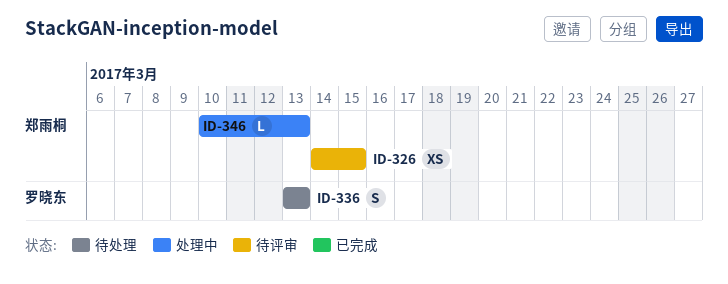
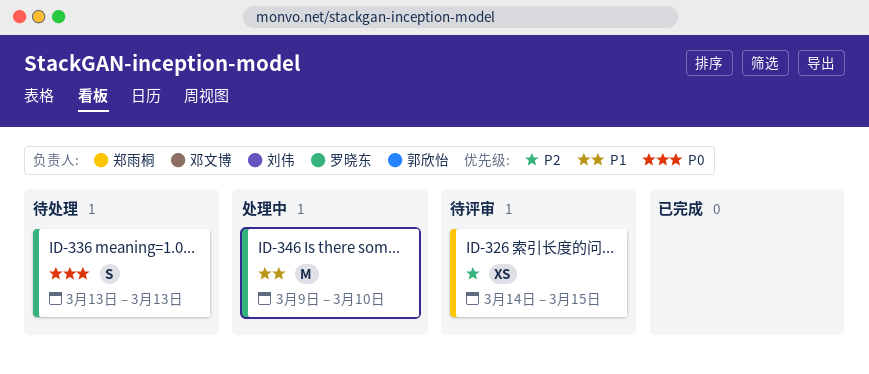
ID-346, owner: 郑雨桐 -> 罗晓东
ID-346, estimate: L -> M
ID-346, start: Mar 10 -> Mar 9
ID-346, due: Mar 13 -> Mar 10

